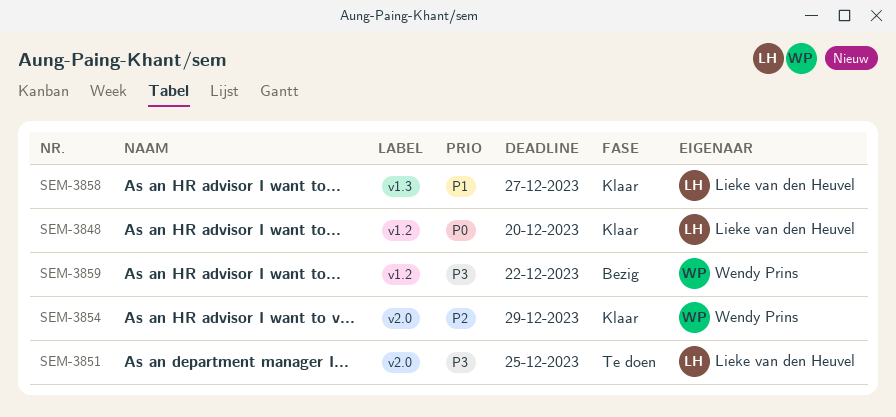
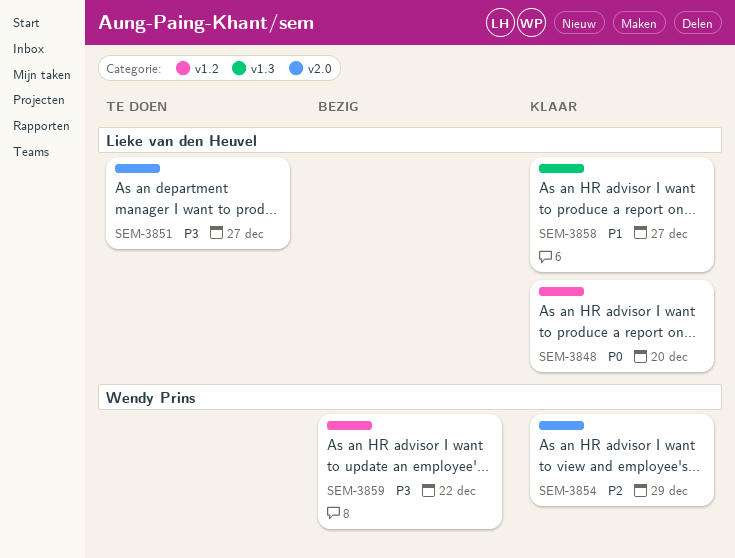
SEM-3851, due: Dec 25 -> Dec 27

